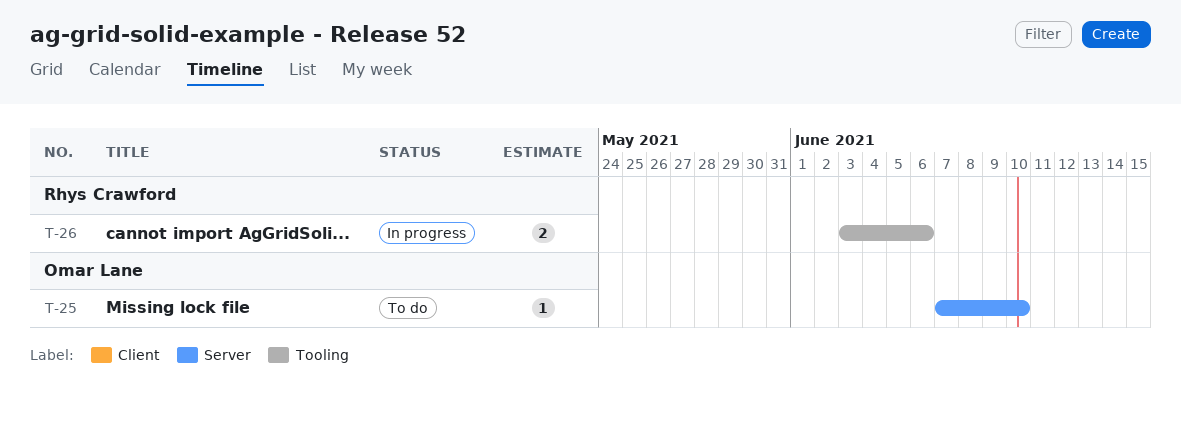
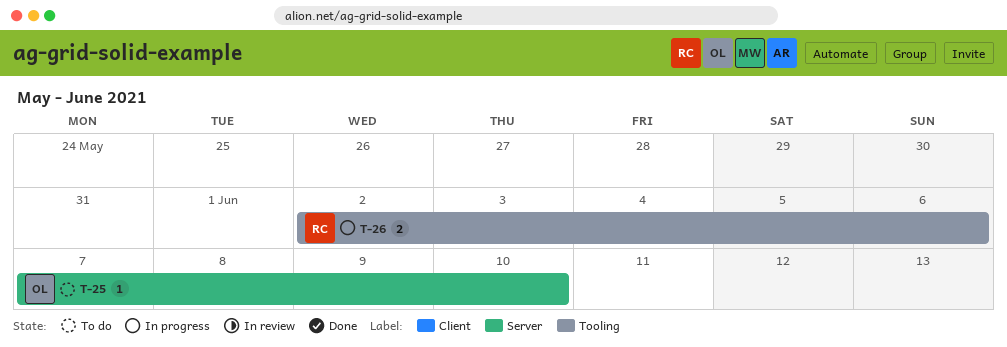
T-26, start: Jun 3 -> Jun 2

